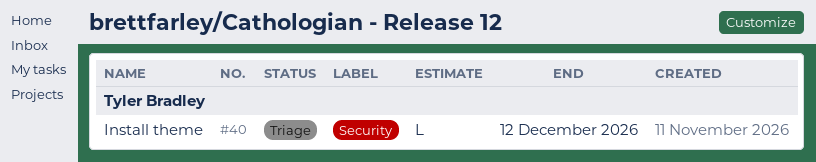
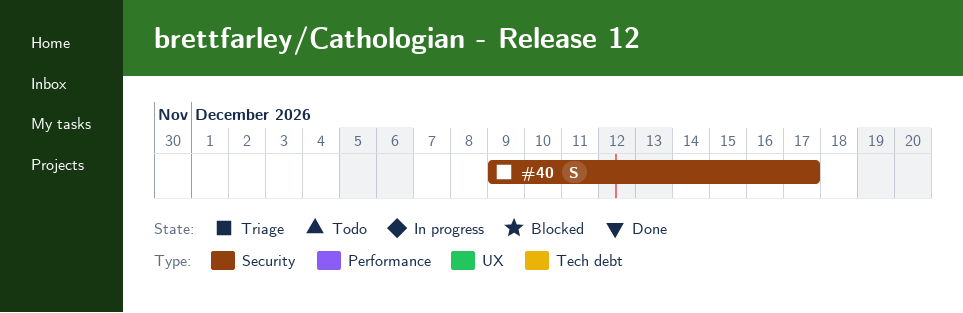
#40, estimate: L -> S
#40, due: Dec 12 -> Dec 17

